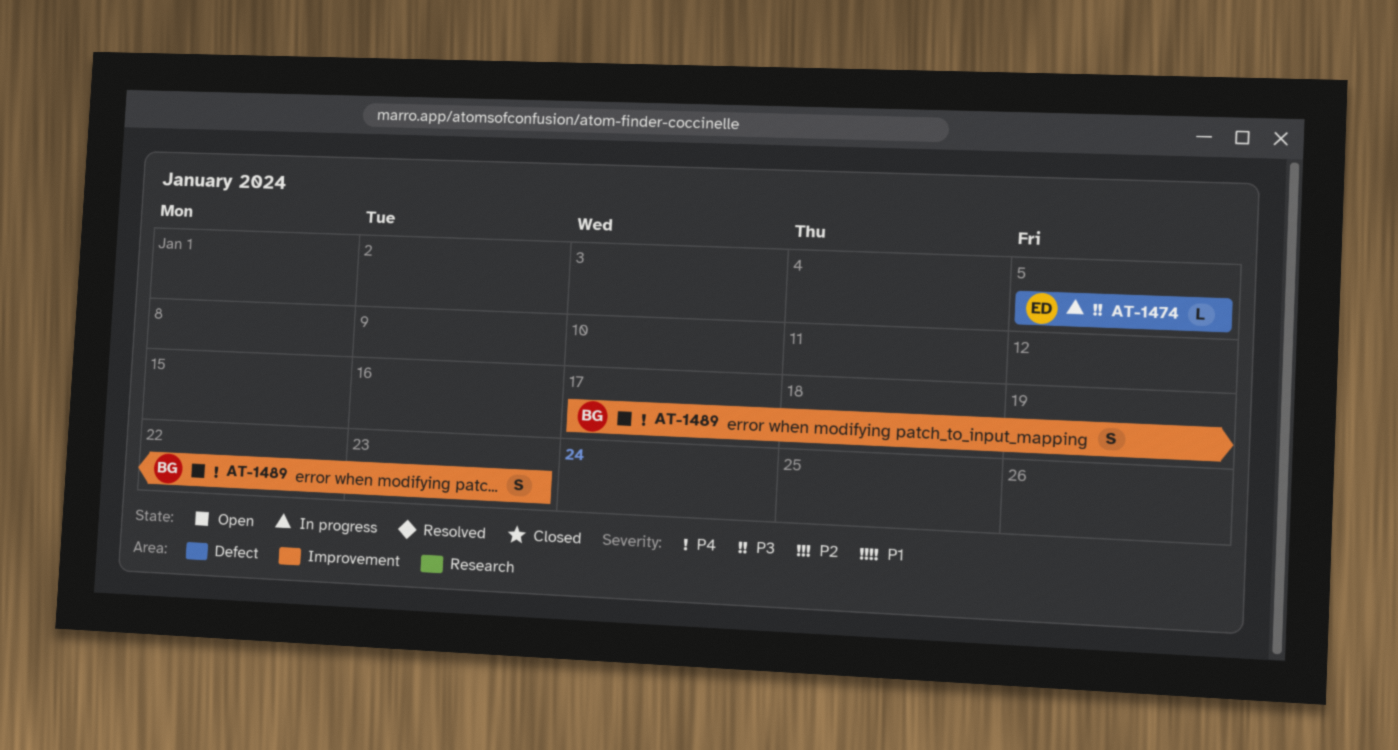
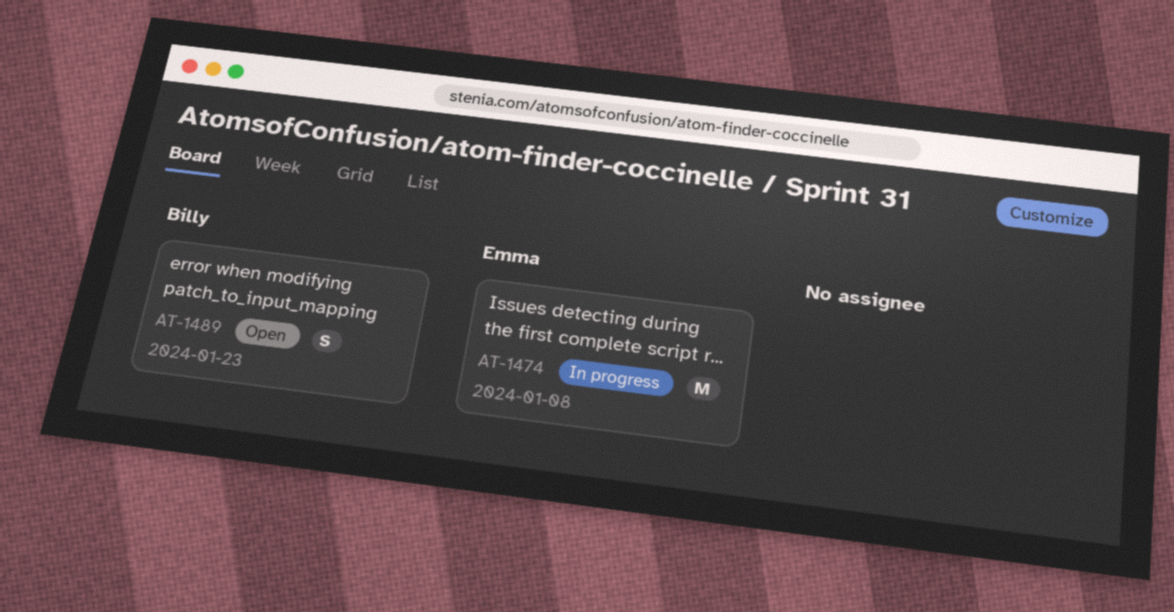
AT-1474, estimate: L -> M
AT-1474, due: Jan 5 -> Jan 8

